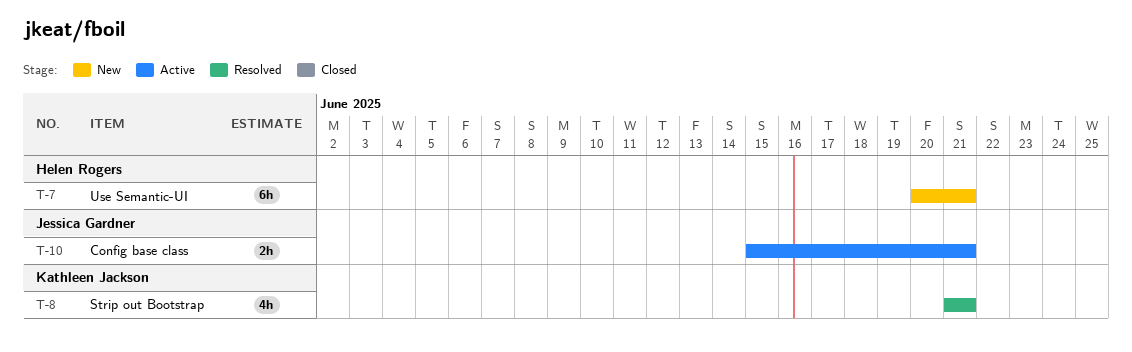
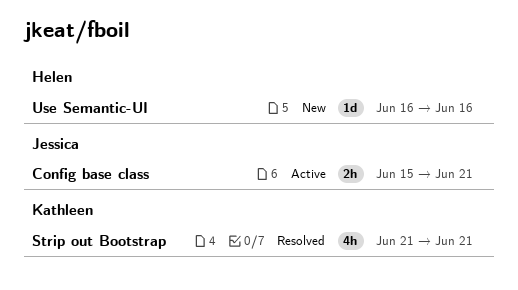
Use Semantic-UI, estimate: 6h -> 1d
Use Semantic-UI, start: Jun 20 -> Jun 16
Use Semantic-UI, due: Jun 21 -> Jun 16

